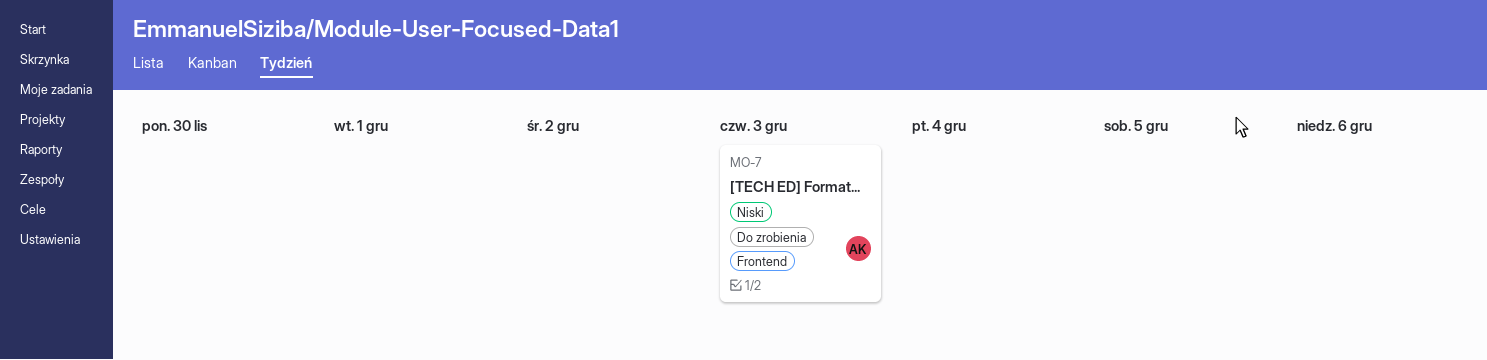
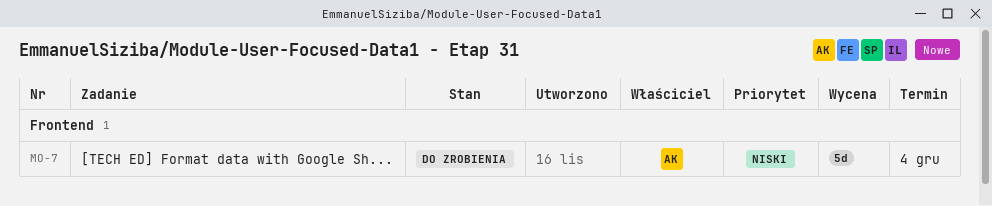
MO-7, due: Dec 3 -> Dec 4

